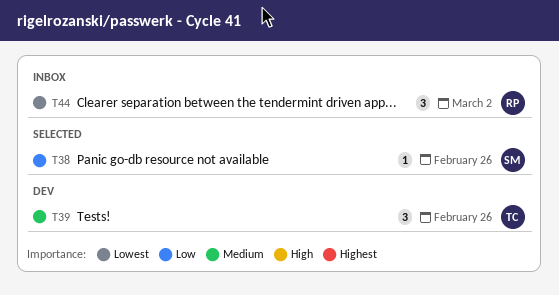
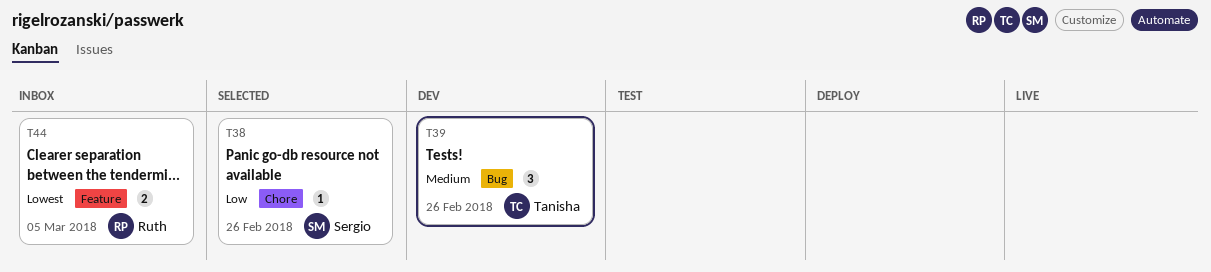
T44, estimate: 3 -> 2
T44, due: Mar 2 -> Mar 5

